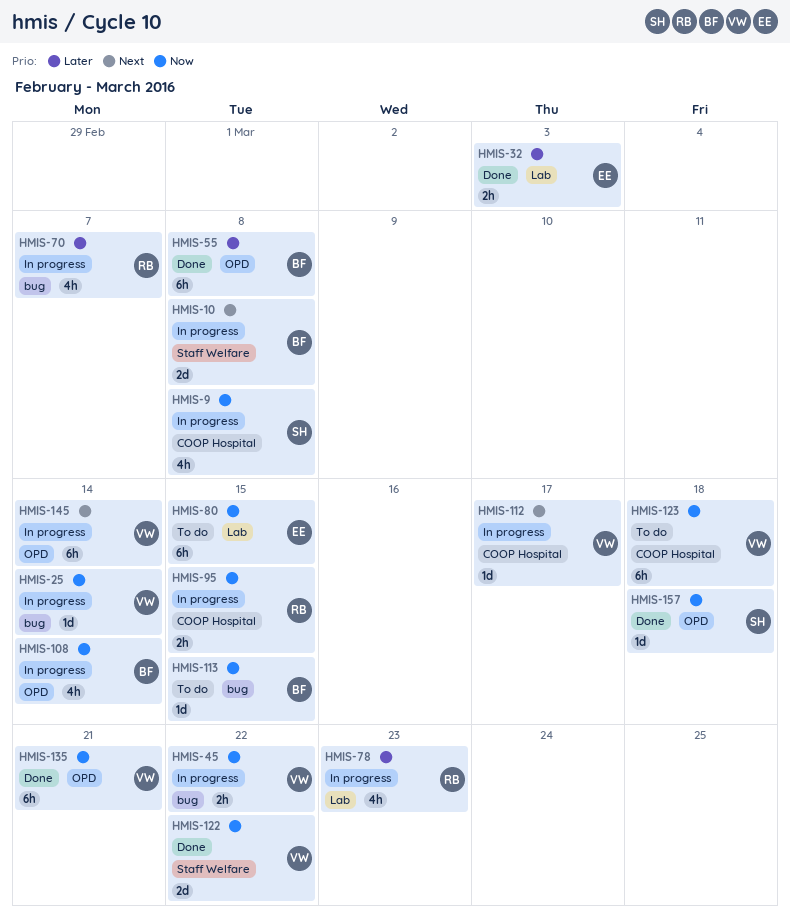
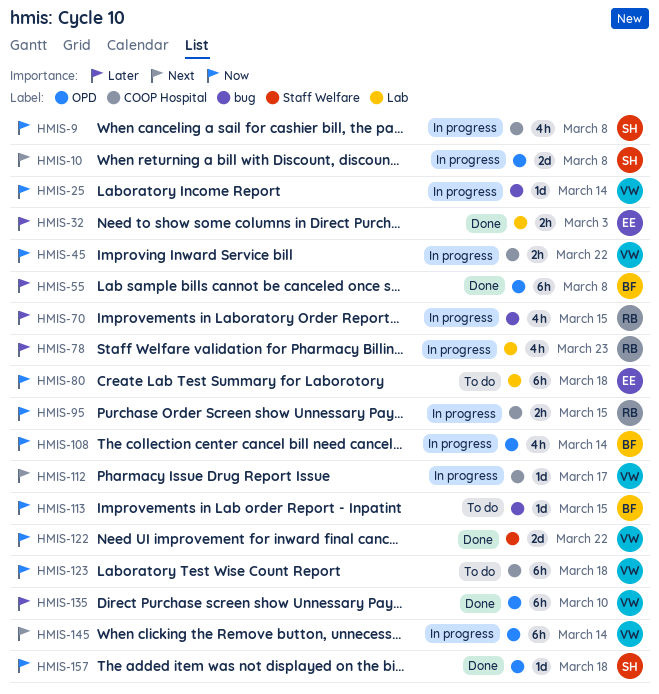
HMIS-10, owner: BF -> SH
HMIS-10, label: Staff Welfare -> OPD
HMIS-45, label: bug -> COOP Hospital
HMIS-70, due: Mar 7 -> Mar 15
HMIS-80, due: Mar 15 -> Mar 18
HMIS-135, priority: Now -> Later
HMIS-135, due: Mar 21 -> Mar 10

